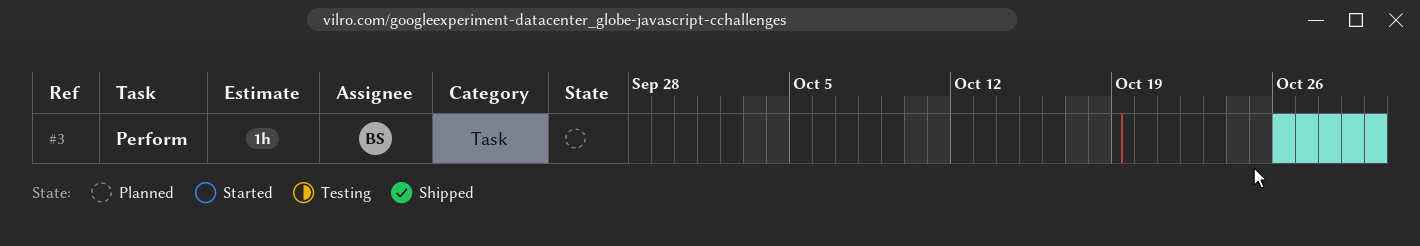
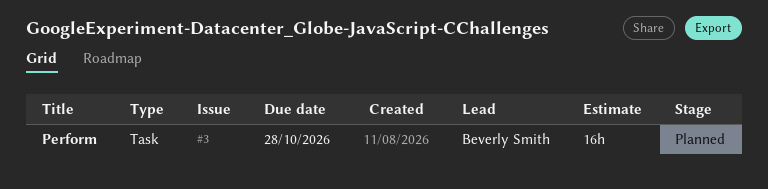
#3, estimate: 1h -> 16h
#3, due: Oct 30 -> Oct 28

